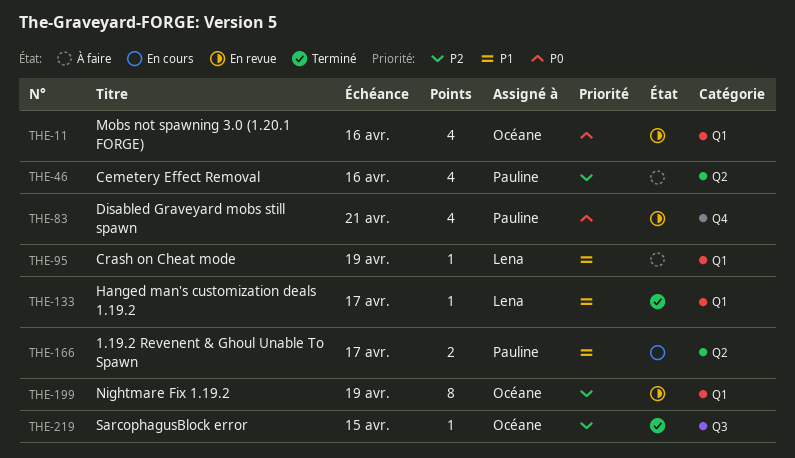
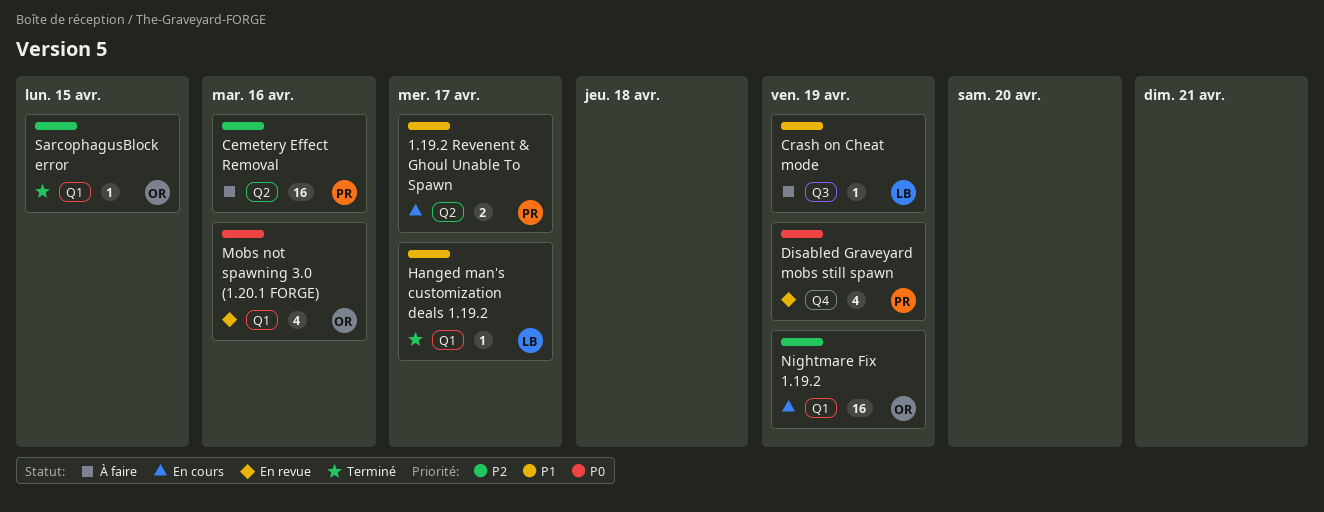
Cemetery Effect Removal, estimate: 4 -> 16
Crash on Cheat mode, label: Q1 -> Q3
Disabled Graveyard mobs still spawn, due: Apr 21 -> Apr 19
Nightmare Fix 1.19.2, status: En revue -> En cours
Nightmare Fix 1.19.2, estimate: 8 -> 16
SarcophagusBlock error, label: Q3 -> Q1

